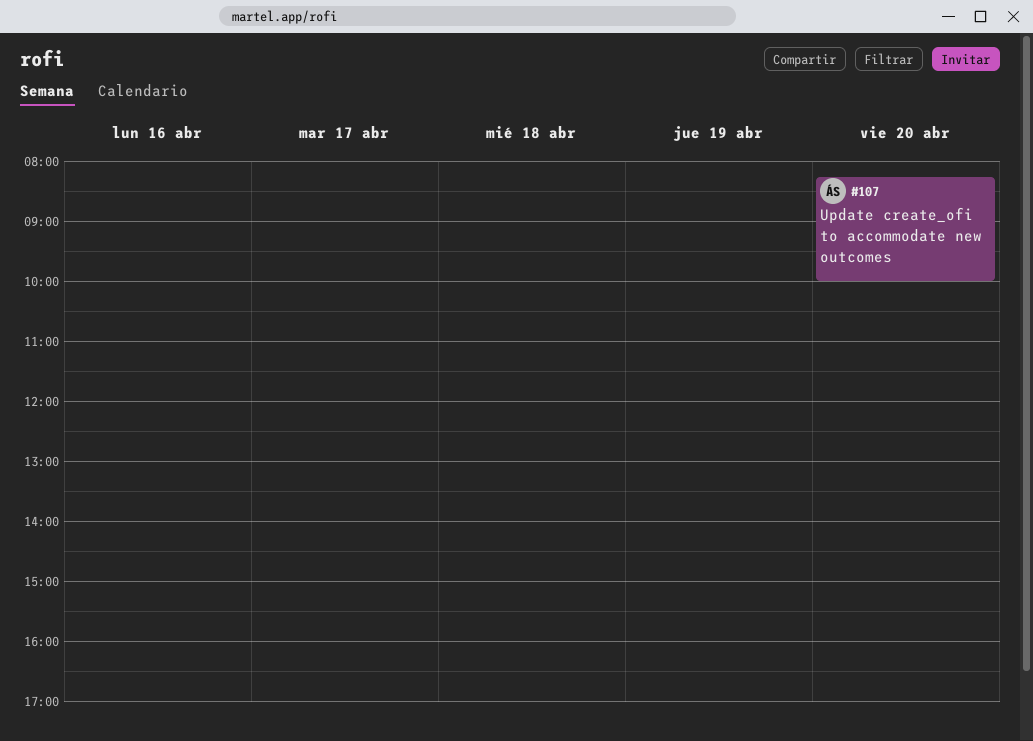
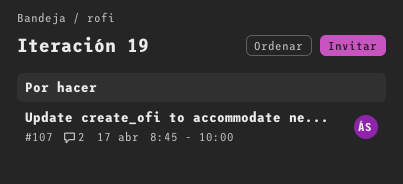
#107, day: Apr 20 -> Apr 17
#107, begins: 08:15 -> 08:45

